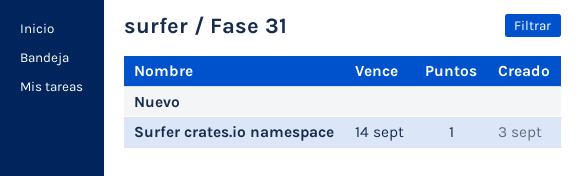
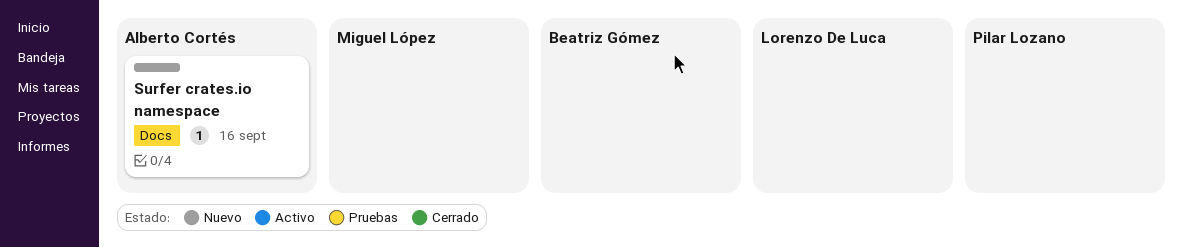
Surfer crates.io namespace, due: Sep 14 -> Sep 16

